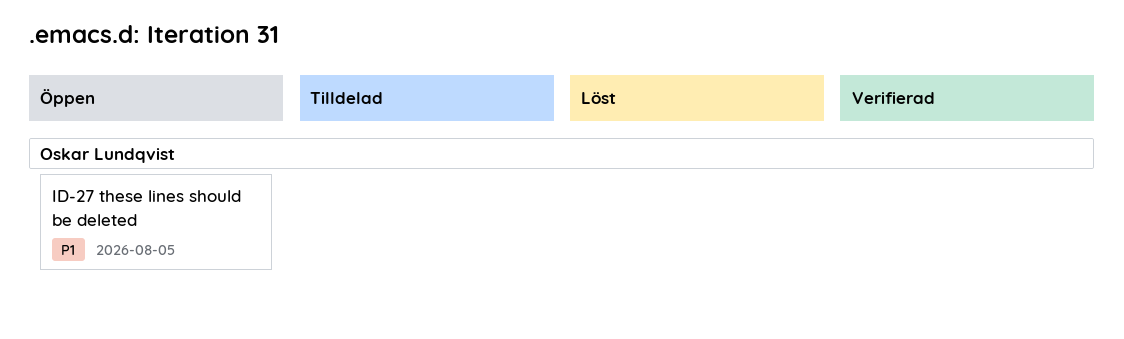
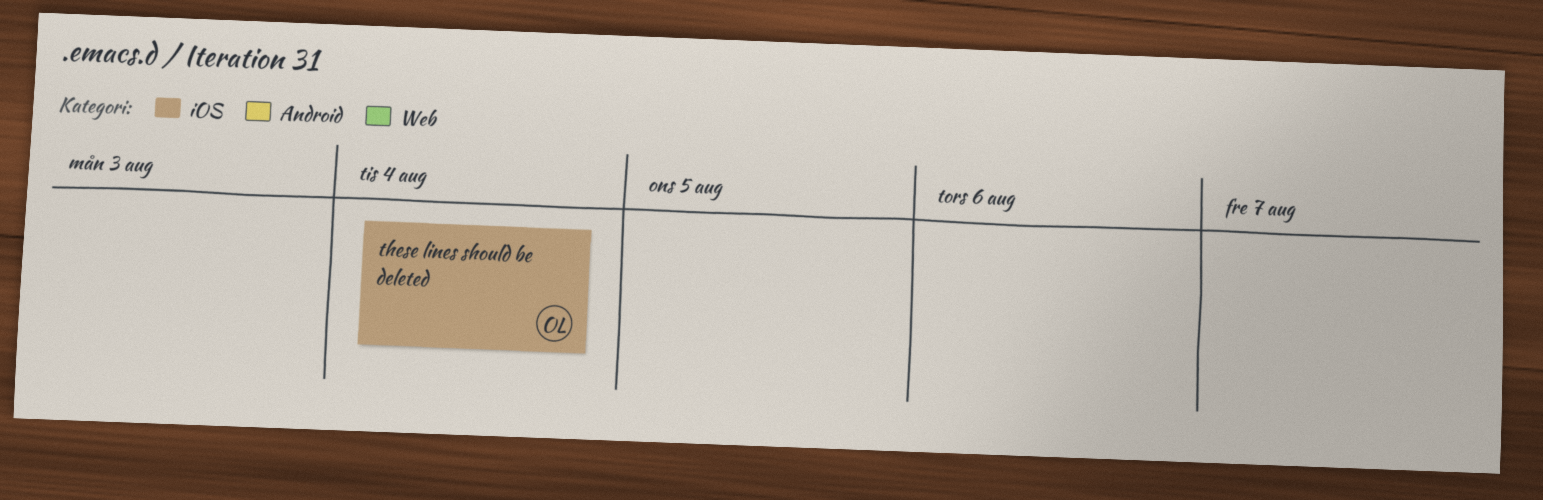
these lines should be deleted, due: Aug 5 -> Aug 4

